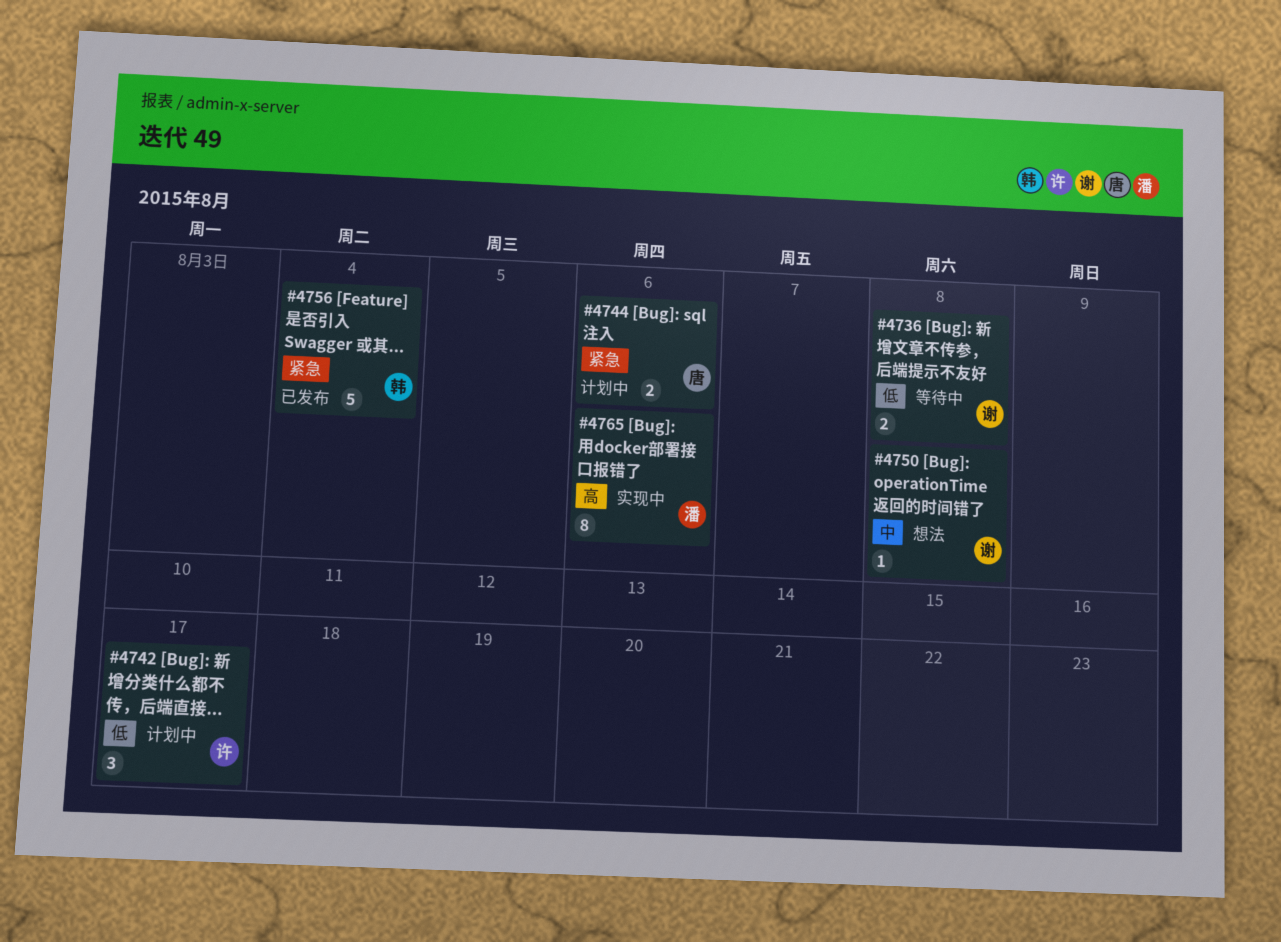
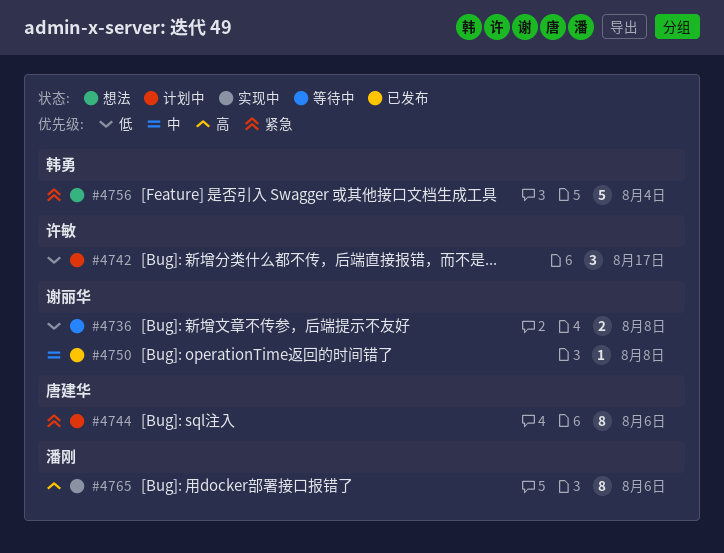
#4744, estimate: 2 -> 8
#4750, status: 想法 -> 已发布
#4756, status: 已发布 -> 想法

